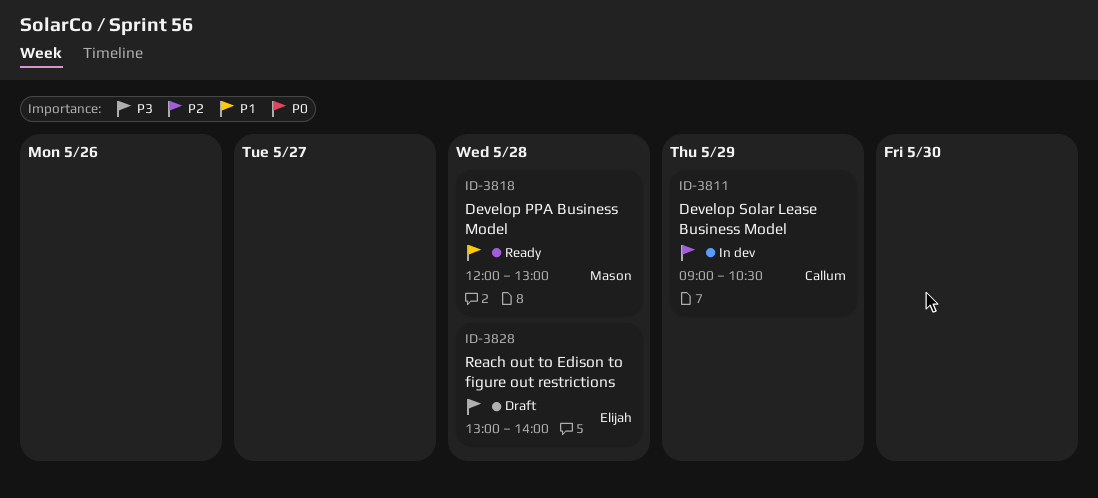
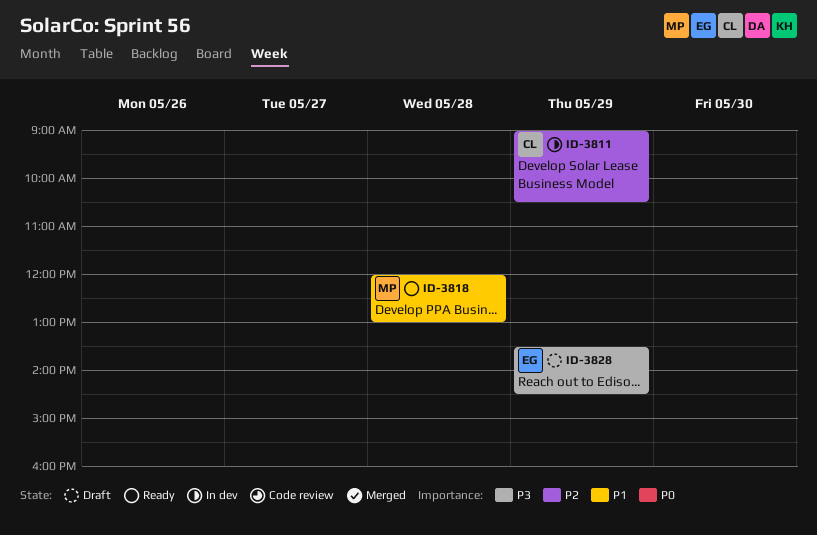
ID-3828, day: May 28 -> May 29
ID-3828, begins: 13:00 -> 13:30
ID-3828, ends: 14:00 -> 14:30

